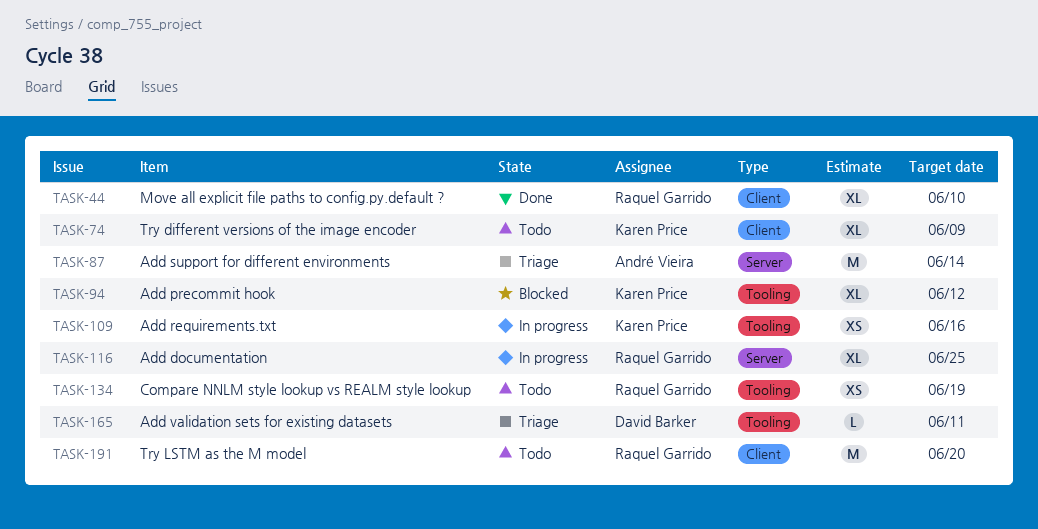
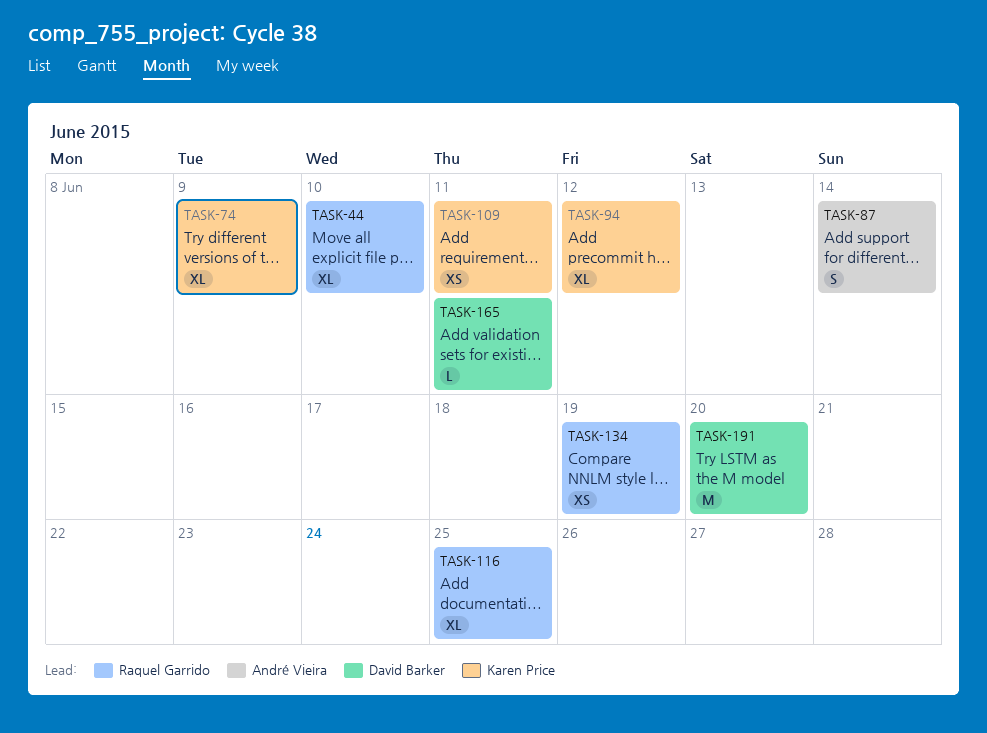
TASK-87, estimate: M -> S
TASK-109, due: Jun 16 -> Jun 11
TASK-191, owner: Raquel Garrido -> David Barker

